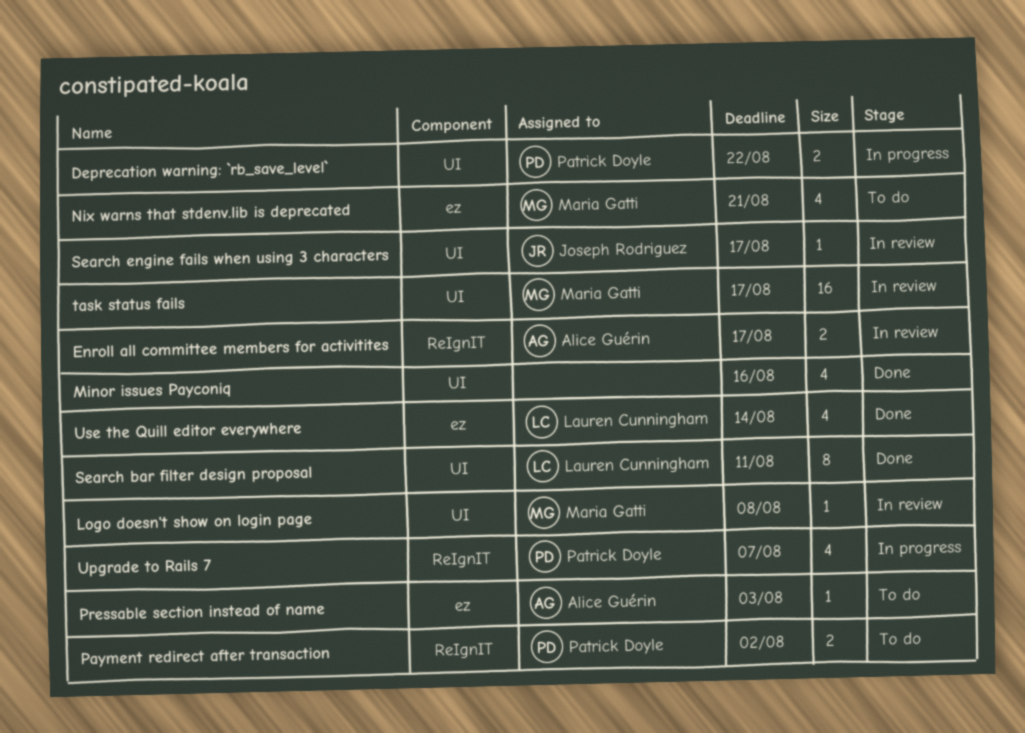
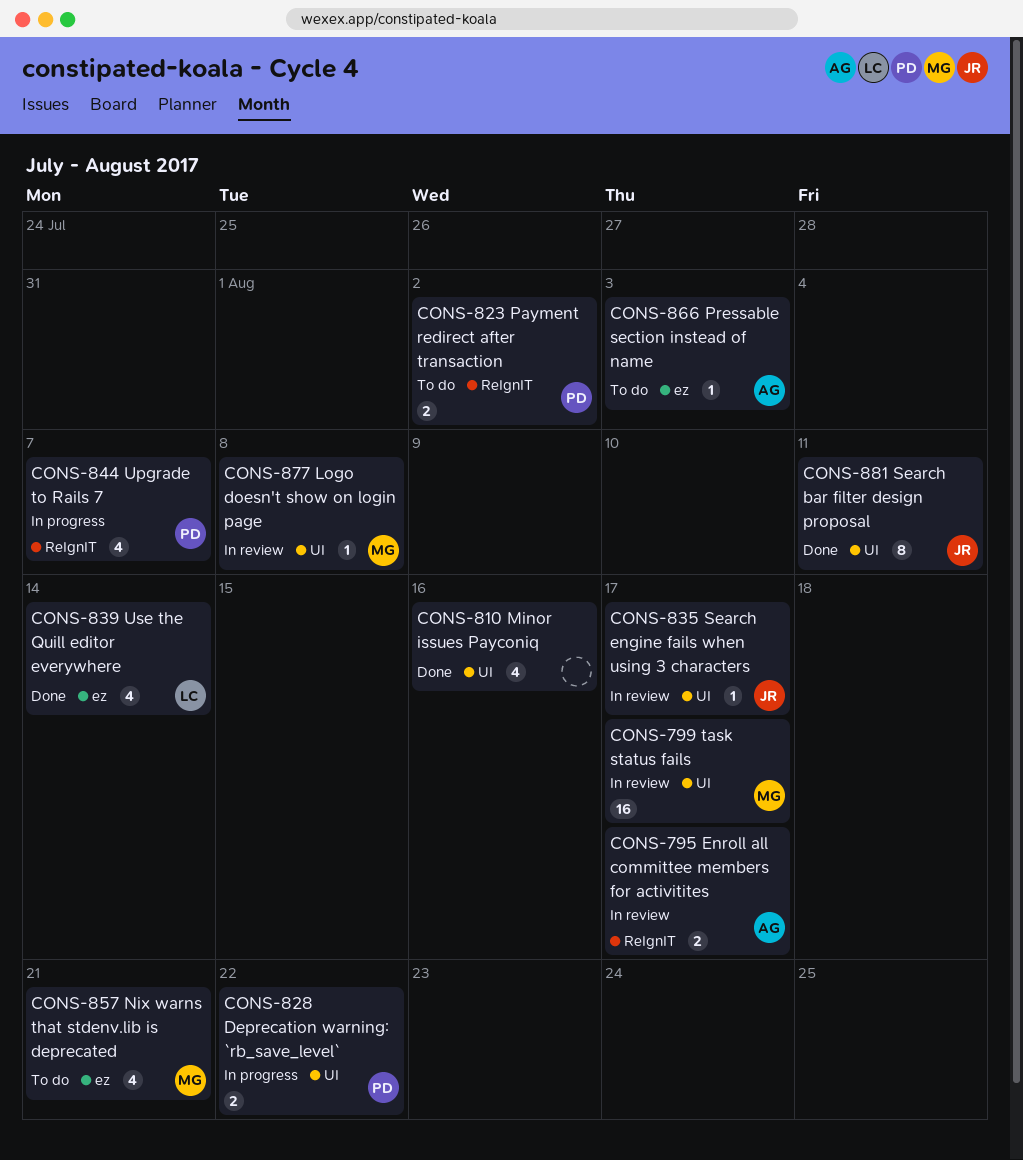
Search bar filter design proposal, owner: Lauren Cunningham -> Joseph Rodriguez

